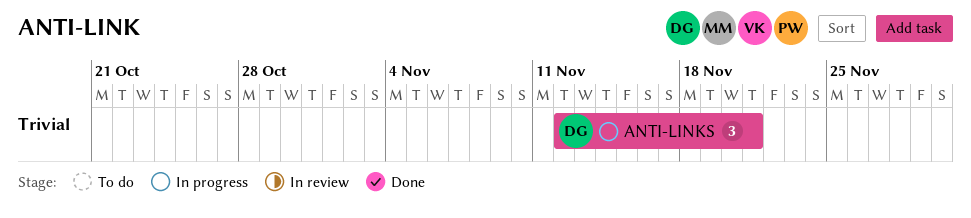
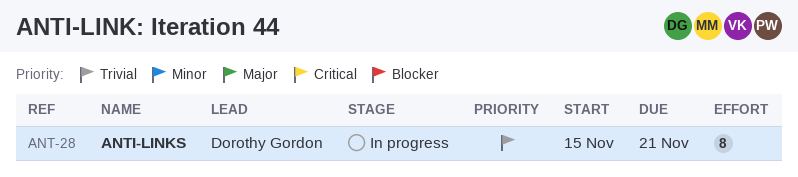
ANTI-LINKS, estimate: 3 -> 8
ANTI-LINKS, start: Nov 12 -> Nov 15

